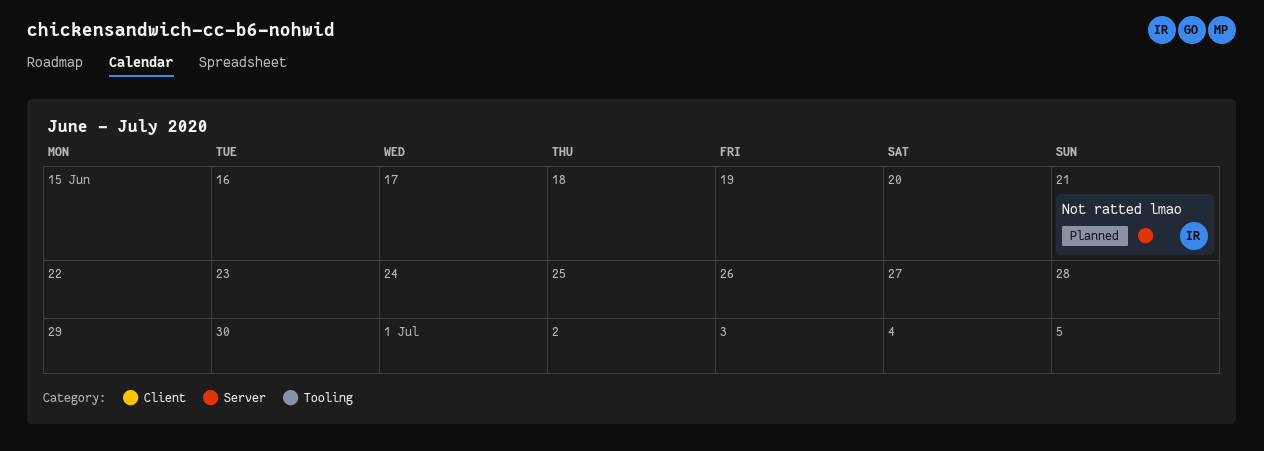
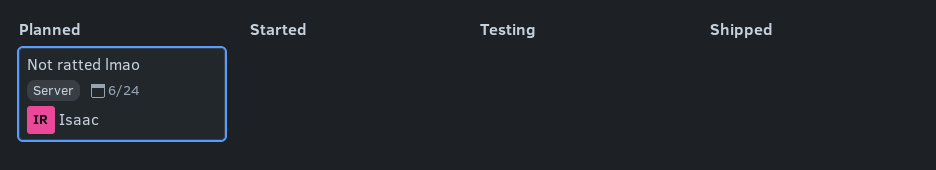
Not ratted lmao, due: Jun 21 -> Jun 24

